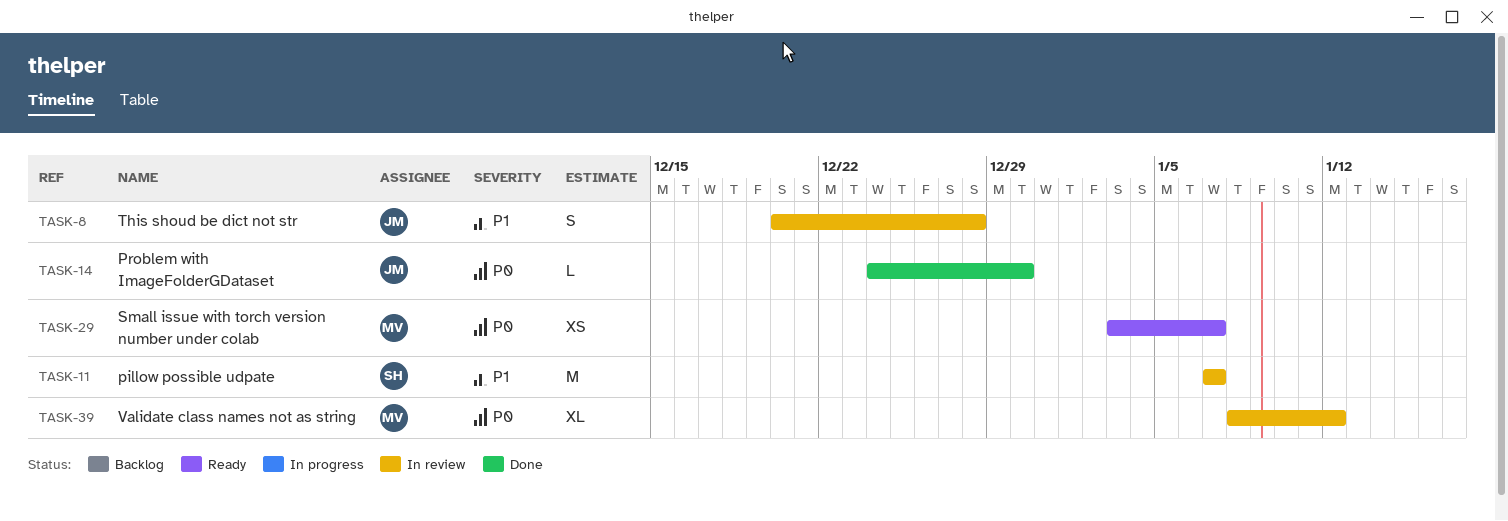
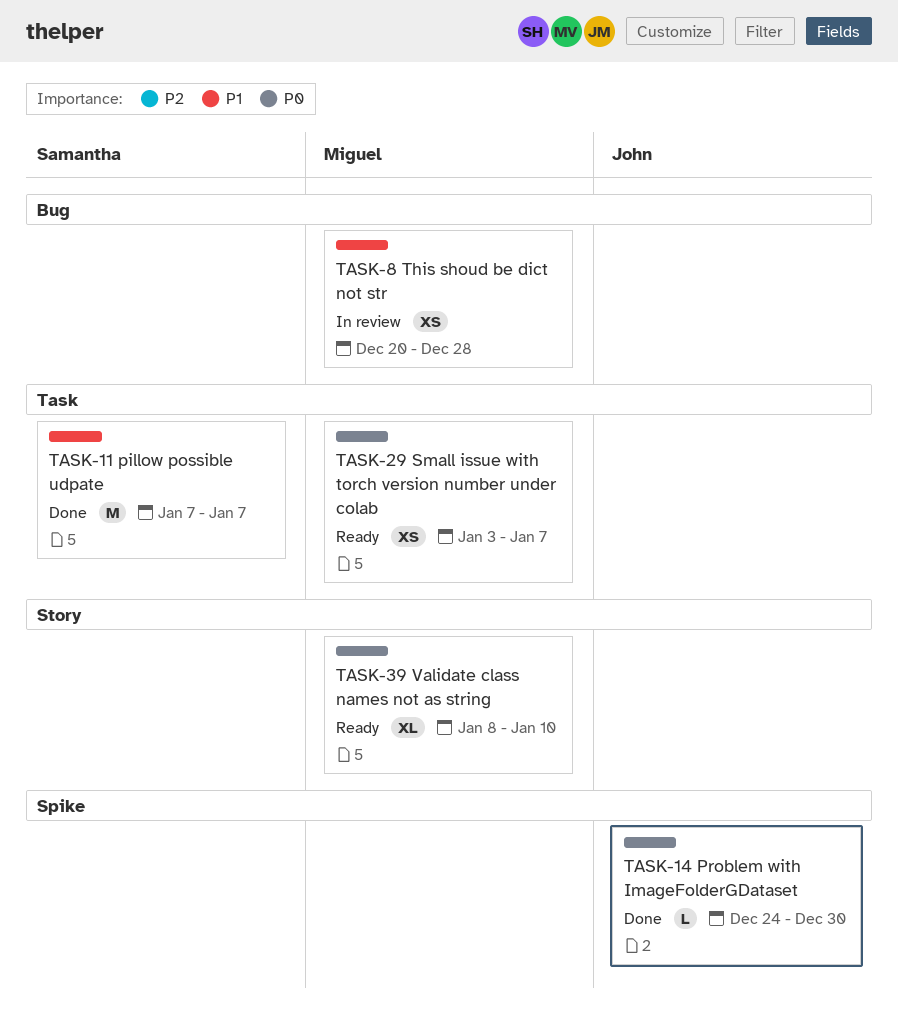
TASK-8, owner: John -> Miguel
TASK-8, estimate: S -> XS
TASK-11, status: In review -> Done
TASK-39, status: In review -> Ready
TASK-39, due: Jan 12 -> Jan 10

